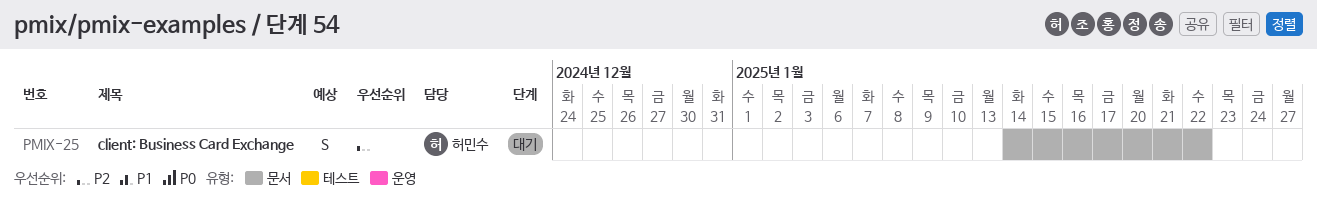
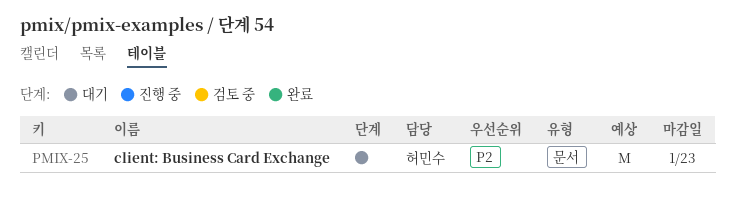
PMIX-25, estimate: S -> M
PMIX-25, due: Jan 22 -> Jan 23

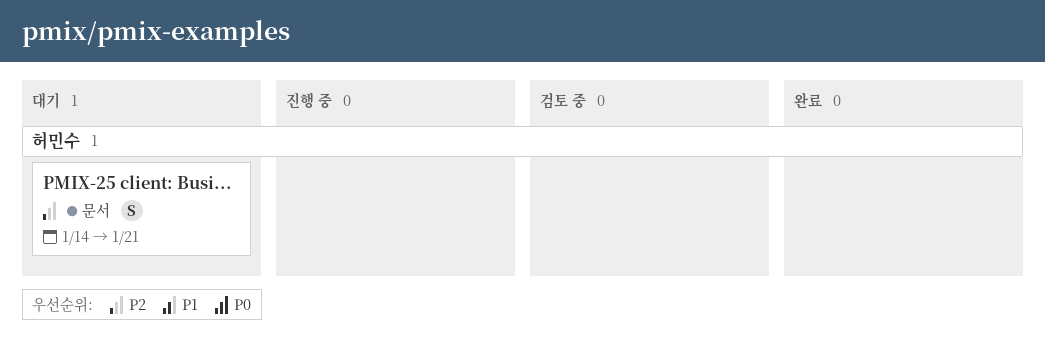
PMIX-25, estimate: M -> S
PMIX-25, due: Jan 23 -> Jan 21

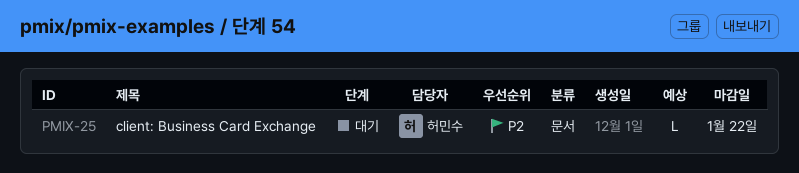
PMIX-25, estimate: S -> L
PMIX-25, due: Jan 21 -> Jan 22

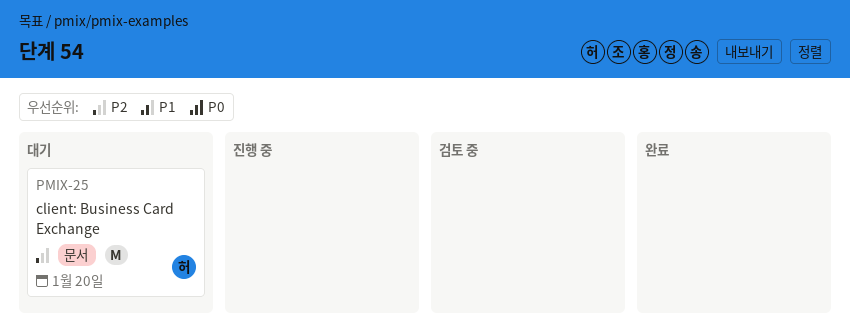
PMIX-25, estimate: L -> M
PMIX-25, due: Jan 22 -> Jan 20

